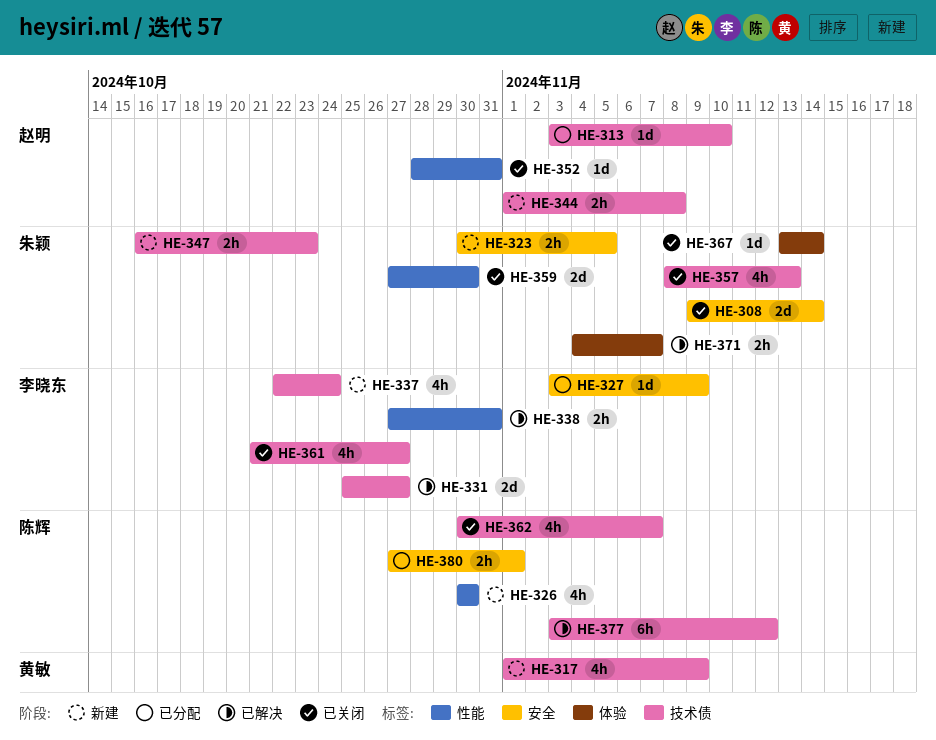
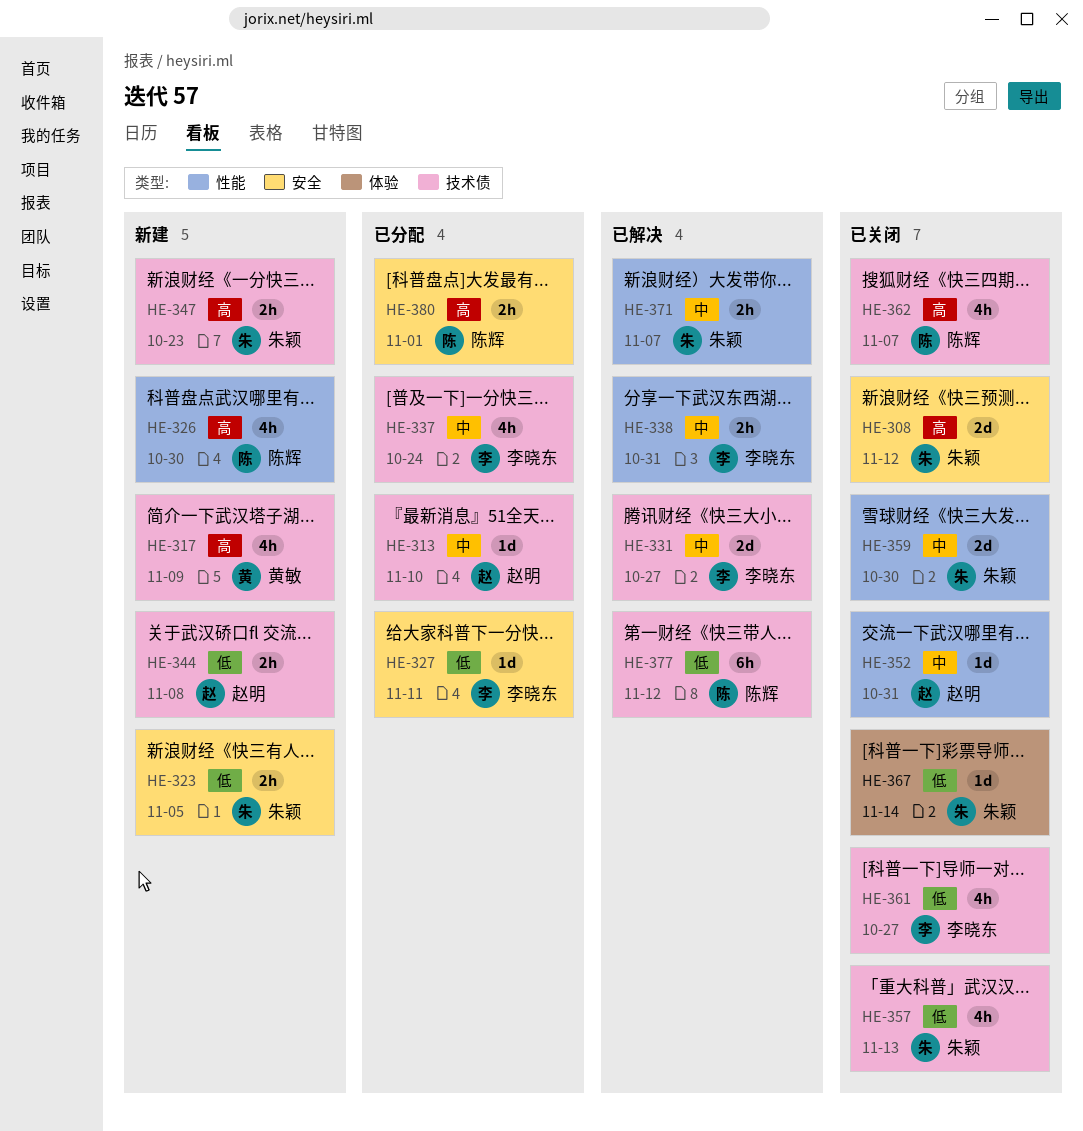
HE-308, due: Nov 14 -> Nov 12
HE-327, due: Nov 9 -> Nov 11
HE-337, status: 新建 -> 已分配
HE-371, label: 体验 -> 性能

